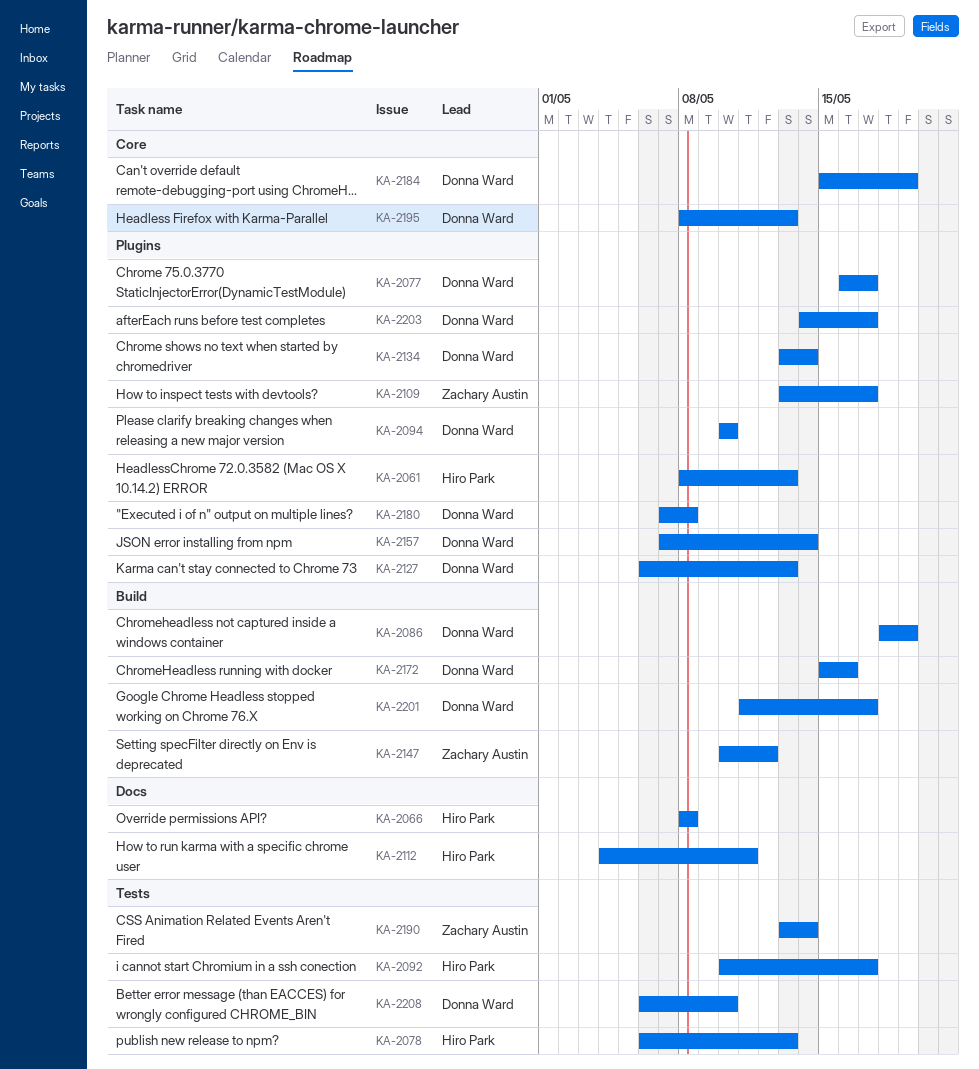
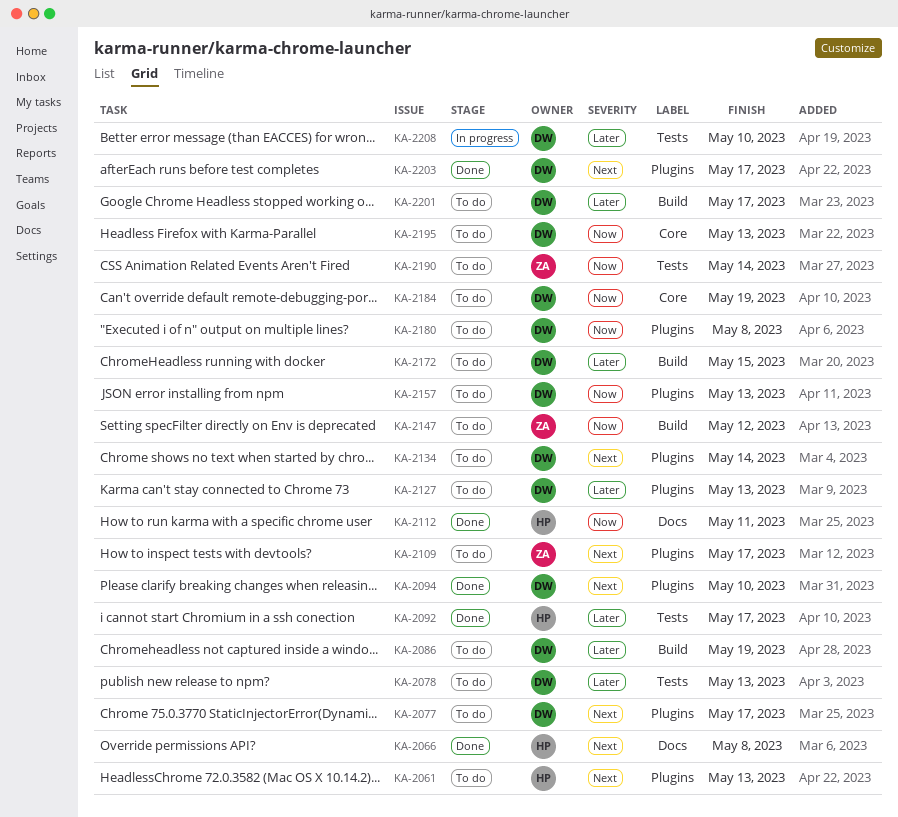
KA-2078, owner: Hiro Park -> Donna Ward
KA-2157, due: May 14 -> May 13
KA-2172, due: May 16 -> May 15

